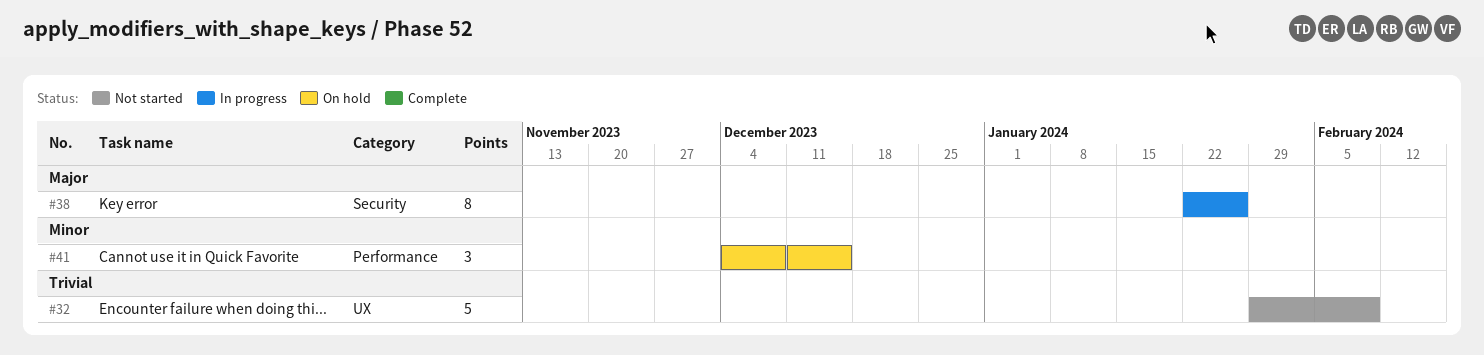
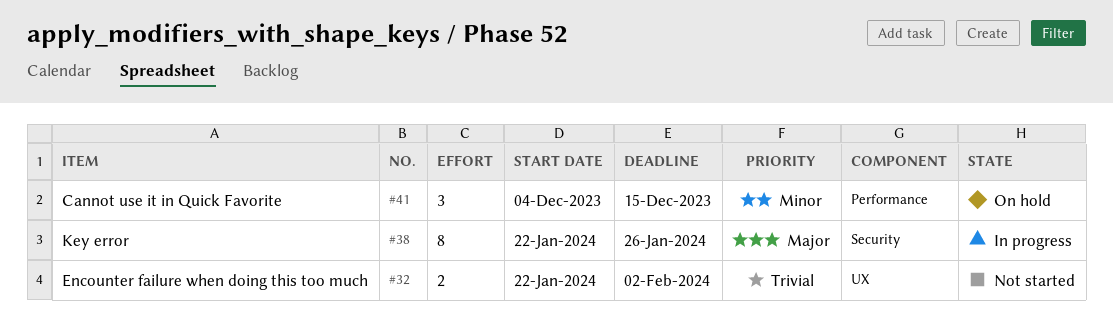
#32, estimate: 5 -> 2
#32, start: Jan 29 -> Jan 22
#32, due: Feb 9 -> Feb 2

